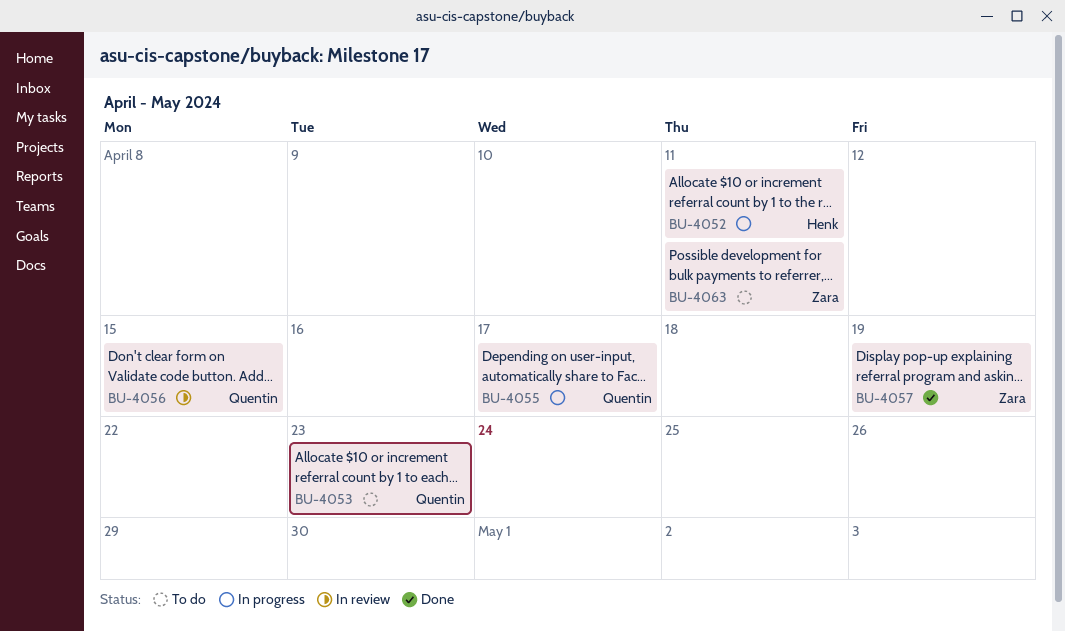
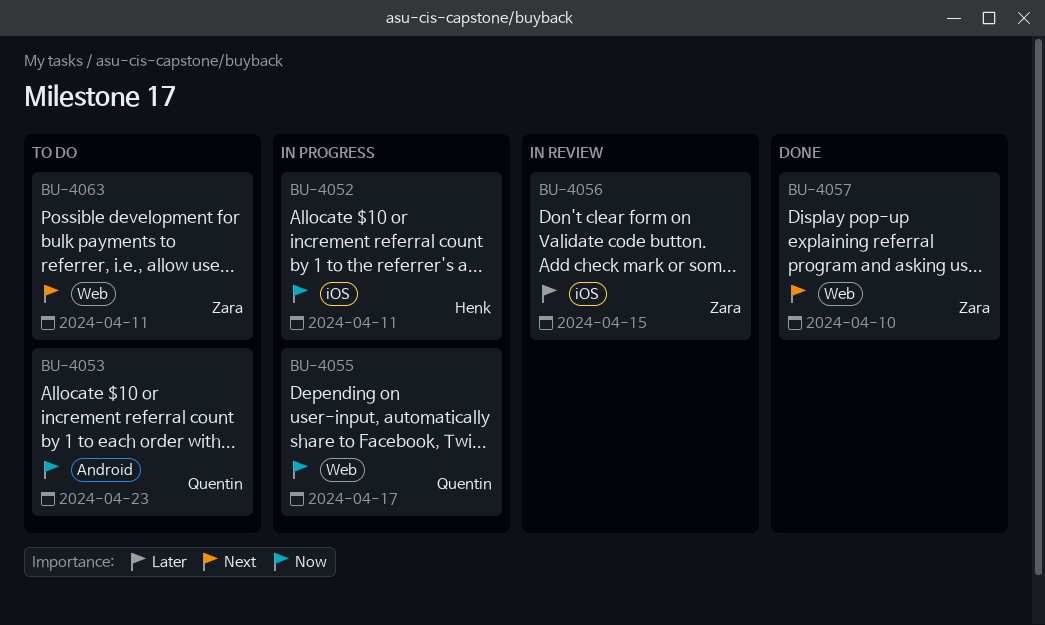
BU-4056, owner: Quentin -> Zara
BU-4057, due: Apr 19 -> Apr 10

